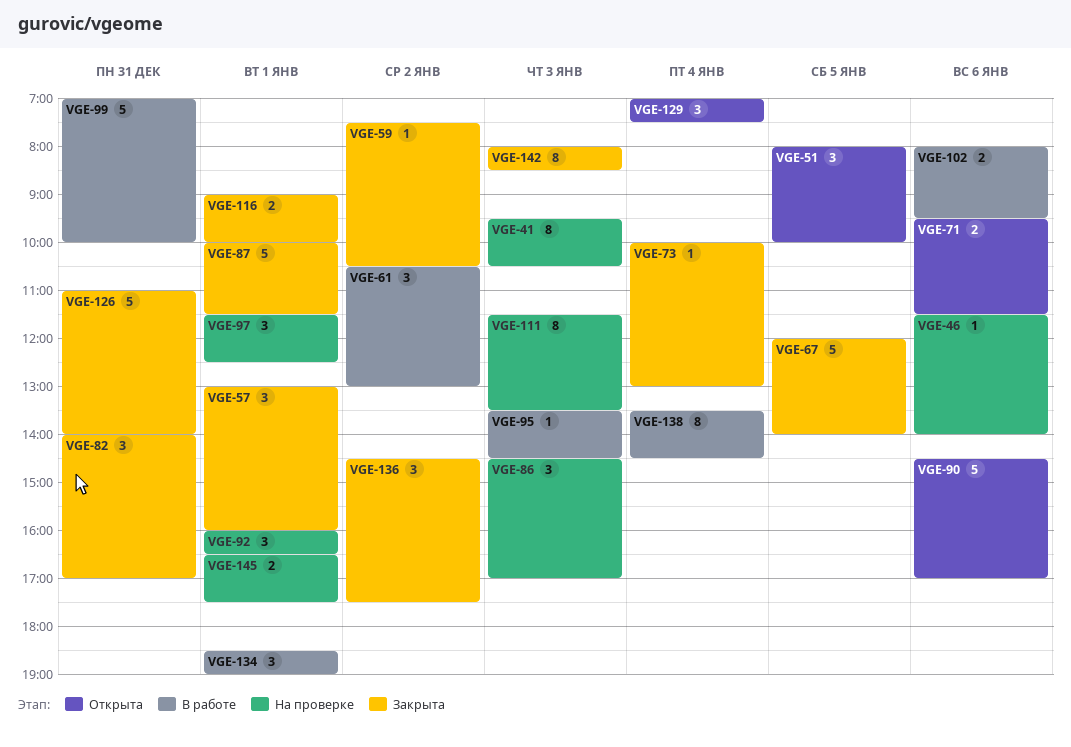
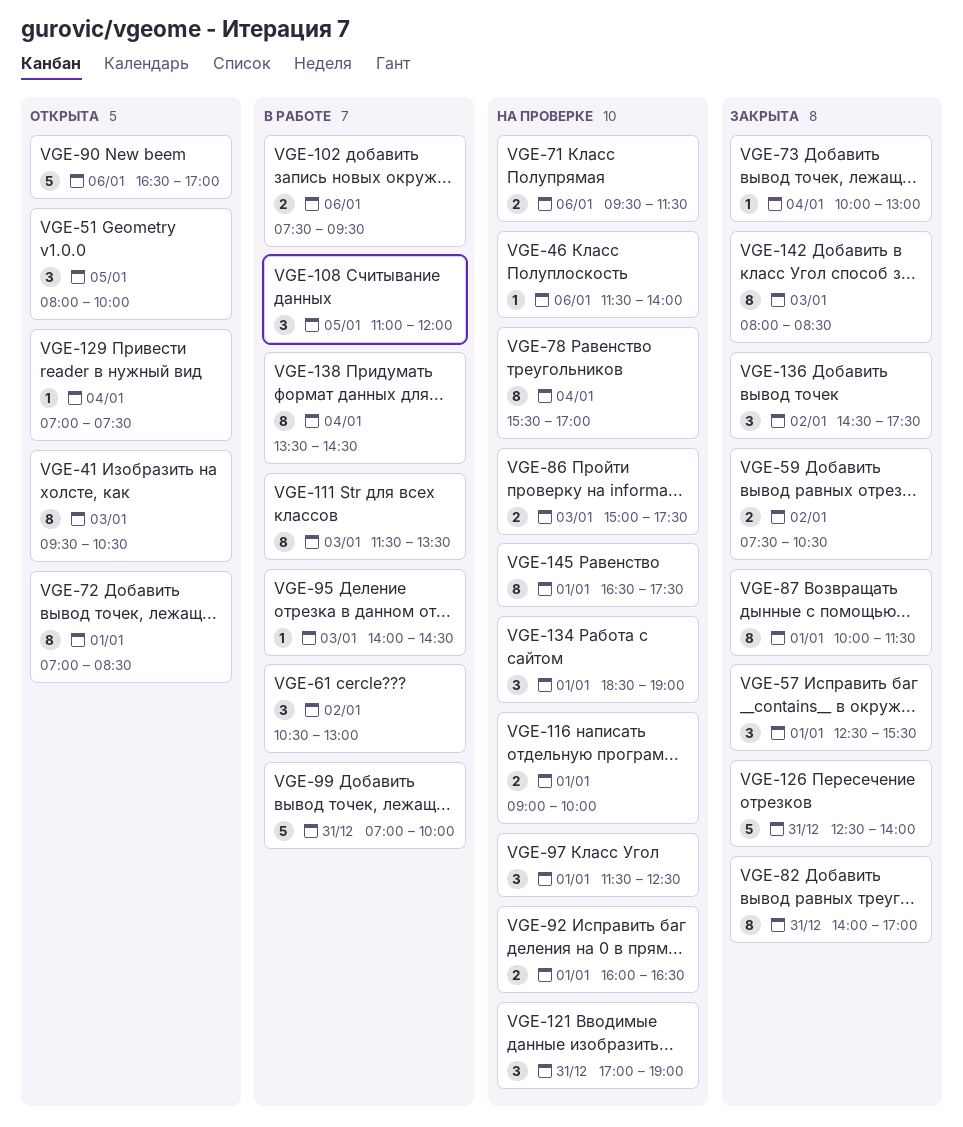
VGE-41, status: На проверке -> Открыта
VGE-57, begins: 13:00 -> 12:30
VGE-57, ends: 16:00 -> 15:30
VGE-59, estimate: 1 -> 2
VGE-67: present -> none
VGE-71, status: Открыта -> На проверке
VGE-72: none -> present
VGE-78: none -> present
VGE-82, estimate: 3 -> 8
VGE-86, estimate: 3 -> 2
VGE-86, begins: 14:30 -> 15:00
VGE-86, ends: 17:00 -> 17:30
VGE-87, estimate: 5 -> 8
VGE-90, begins: 14:30 -> 16:30
VGE-92, estimate: 3 -> 2
VGE-95, begins: 13:30 -> 14:00
VGE-102, begins: 08:00 -> 07:30
VGE-108: none -> present
VGE-111, status: На проверке -> В работе
VGE-116, status: Закрыта -> На проверке
VGE-121: none -> present
VGE-126, begins: 11:00 -> 12:30
VGE-129, estimate: 3 -> 1
VGE-134, status: В работе -> На проверке
VGE-145, estimate: 2 -> 8

